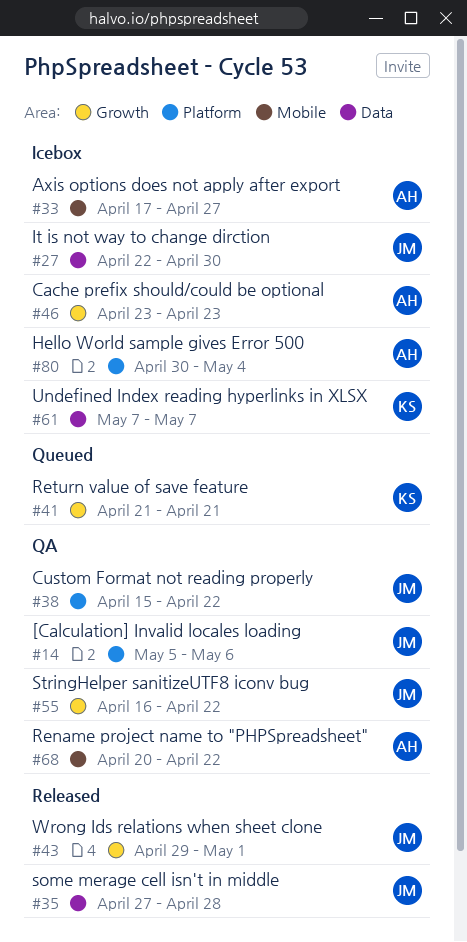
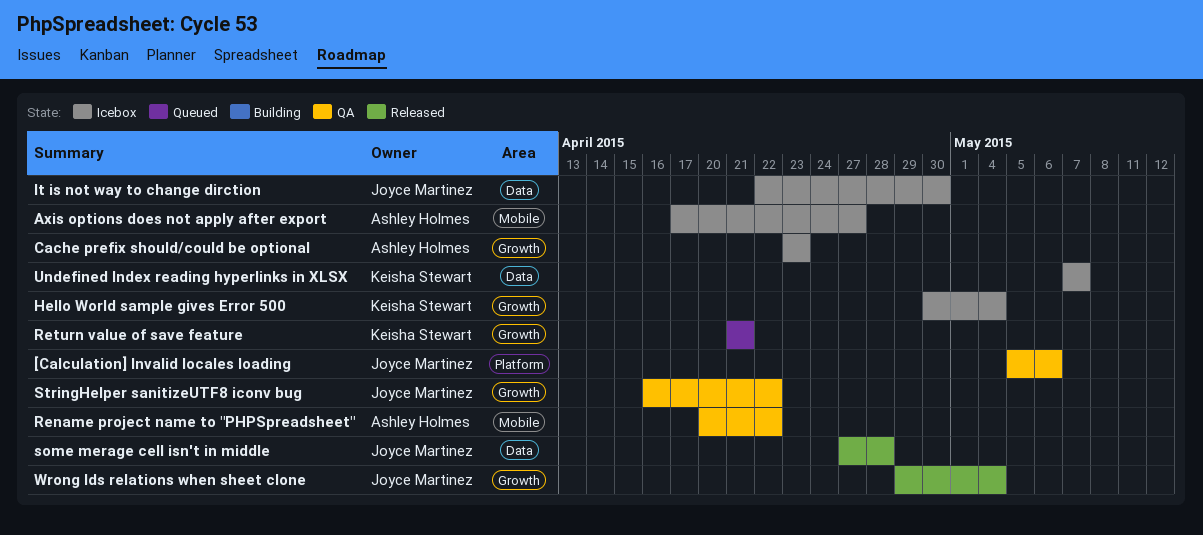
Custom Format not reading properly: present -> none
Hello World sample gives Error 500, owner: Ashley Holmes -> Keisha Stewart
Hello World sample gives Error 500, label: Platform -> Growth
Wrong Ids relations when sheet clone, due: May 1 -> May 4

